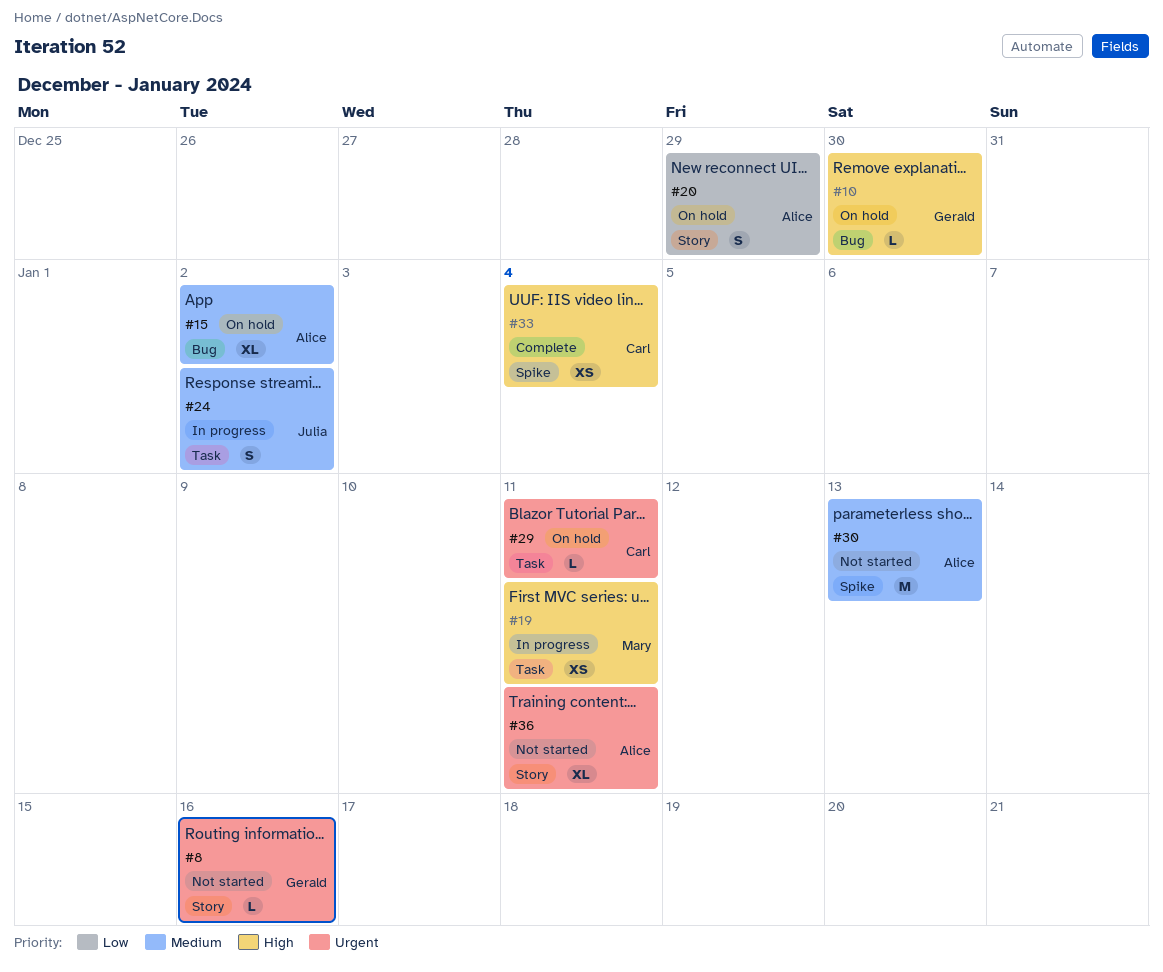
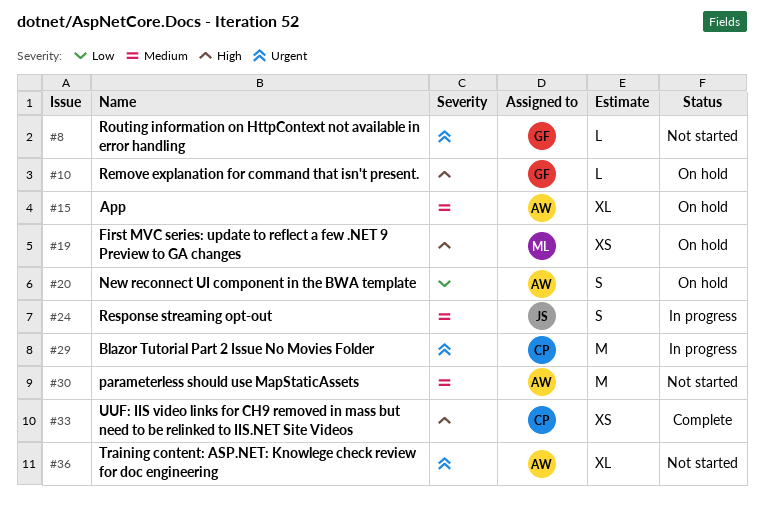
#19, status: In progress -> On hold
#29, status: On hold -> In progress
#29, estimate: L -> M

